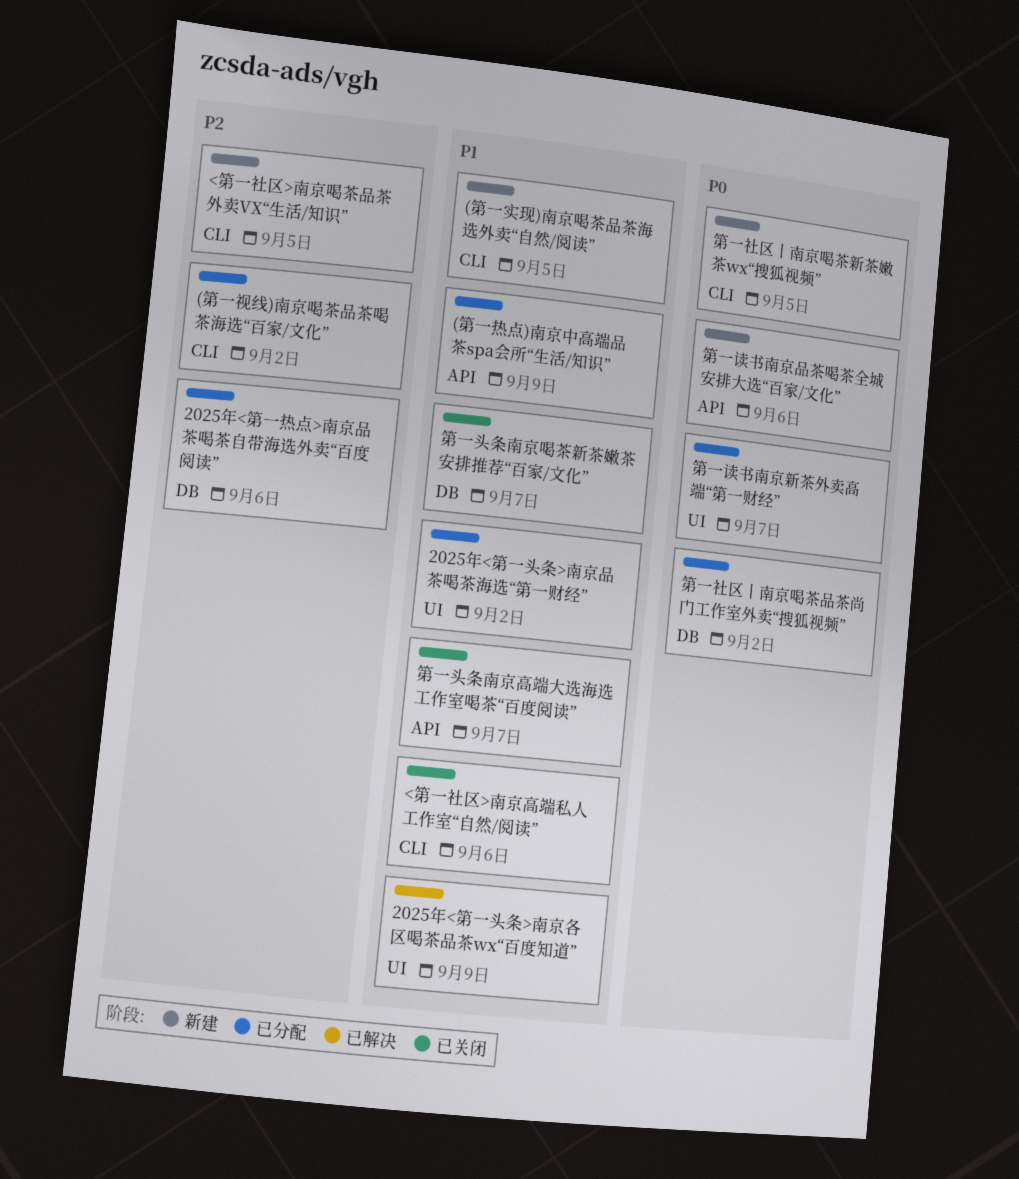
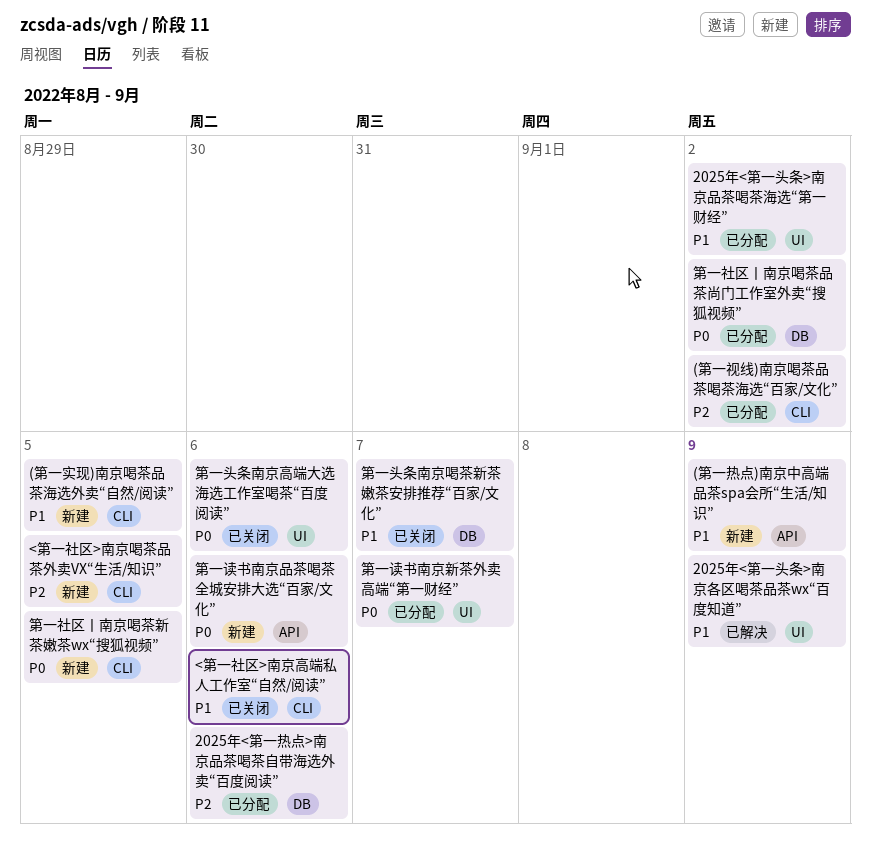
(第一热点)南京中高端品茶spa会所“生活/知识”, status: 已分配 -> 新建
第一头条南京高端大选海选工作室喝茶“百度阅读”, priority: P1 -> P0
第一头条南京高端大选海选工作室喝茶“百度阅读”, label: API -> UI
第一头条南京高端大选海选工作室喝茶“百度阅读”, due: Sep 7 -> Sep 6

